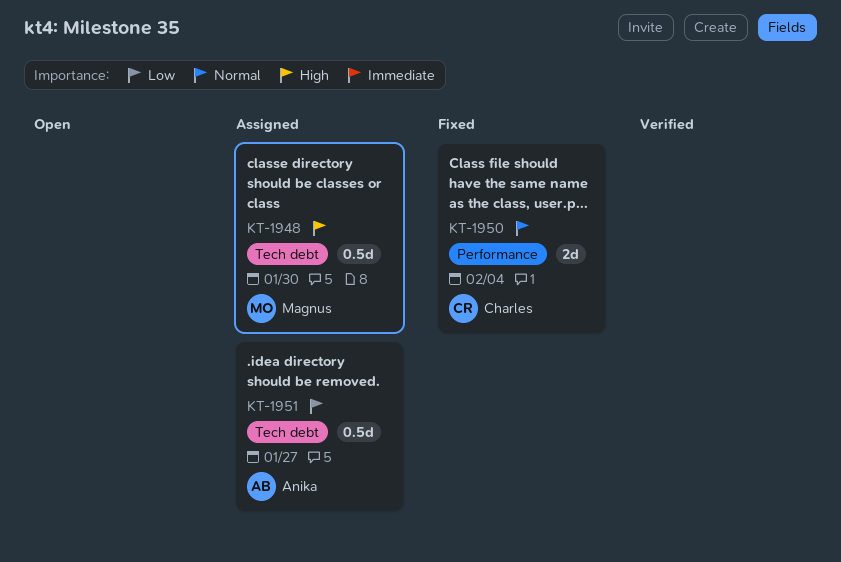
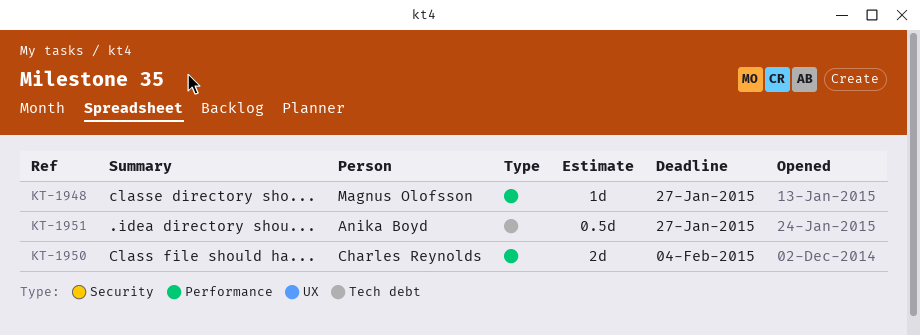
KT-1948, label: Tech debt -> Performance
KT-1948, estimate: 0.5d -> 1d
KT-1948, due: Jan 30 -> Jan 27

